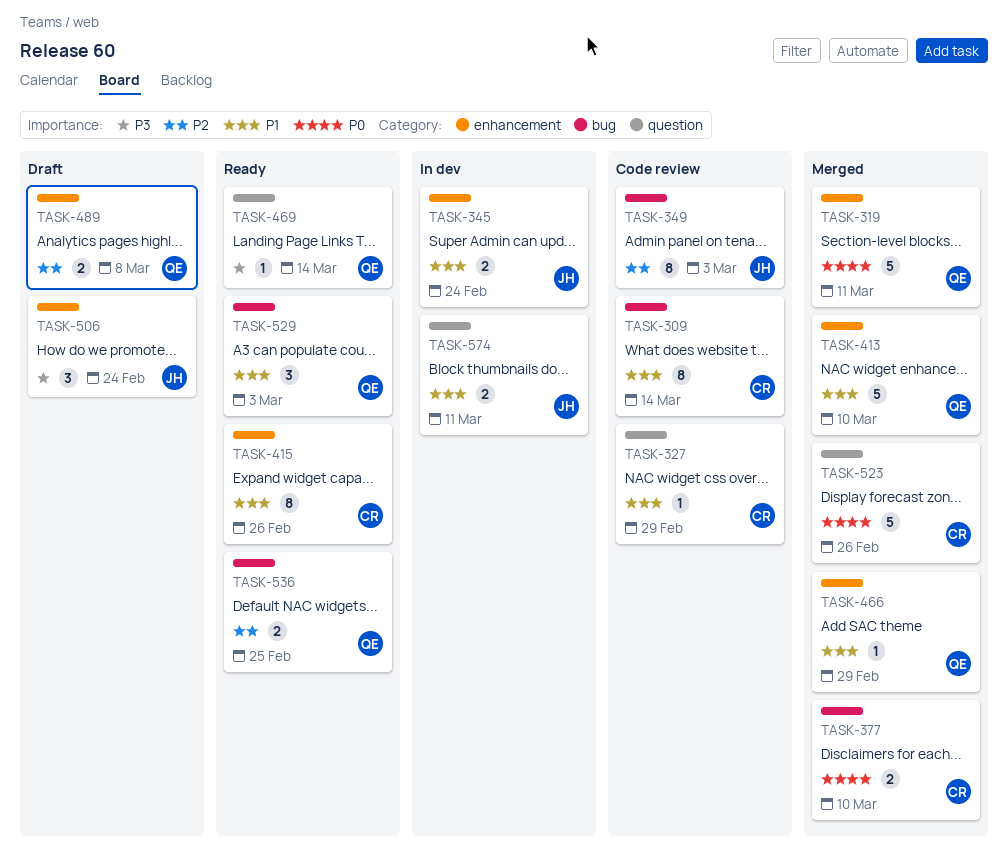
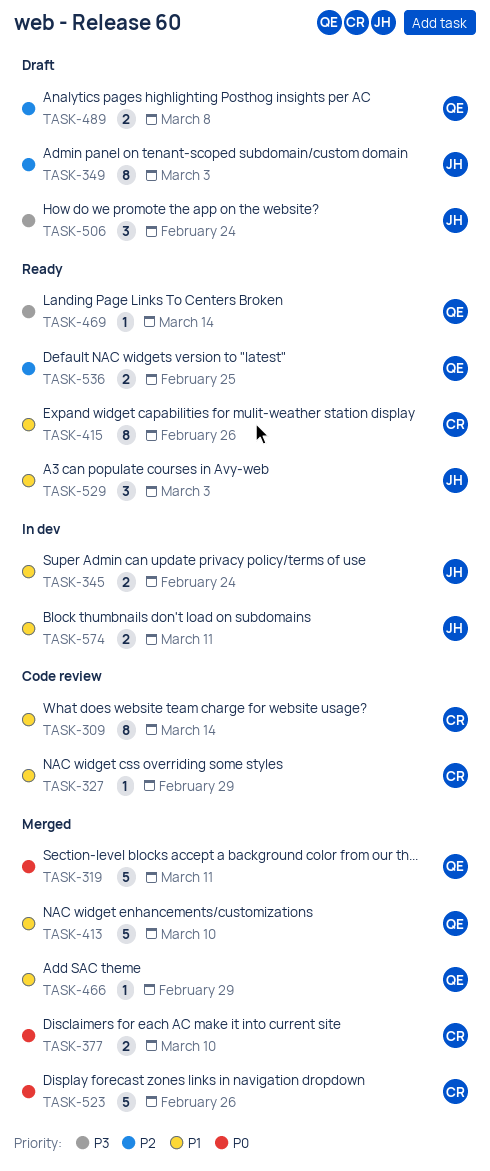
TASK-349, status: Code review -> Draft
TASK-529, owner: QE -> JH

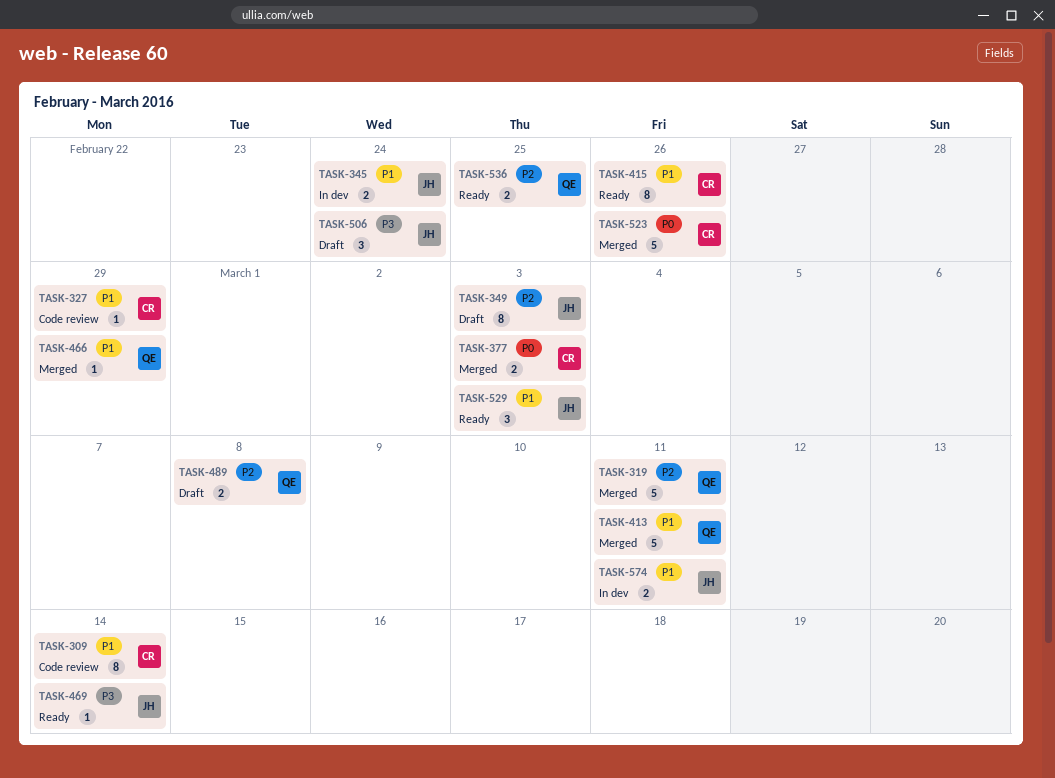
TASK-319, priority: P0 -> P2
TASK-377, due: Mar 10 -> Mar 3
TASK-413, due: Mar 10 -> Mar 11
TASK-469, owner: QE -> JH

